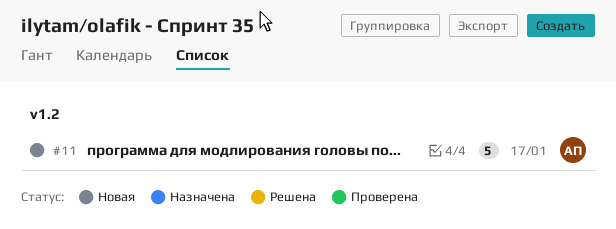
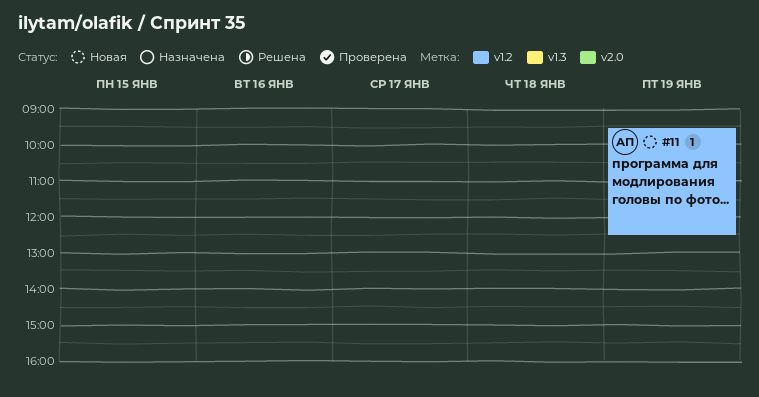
#11, estimate: 5 -> 1
#11, day: Jan 17 -> Jan 19

